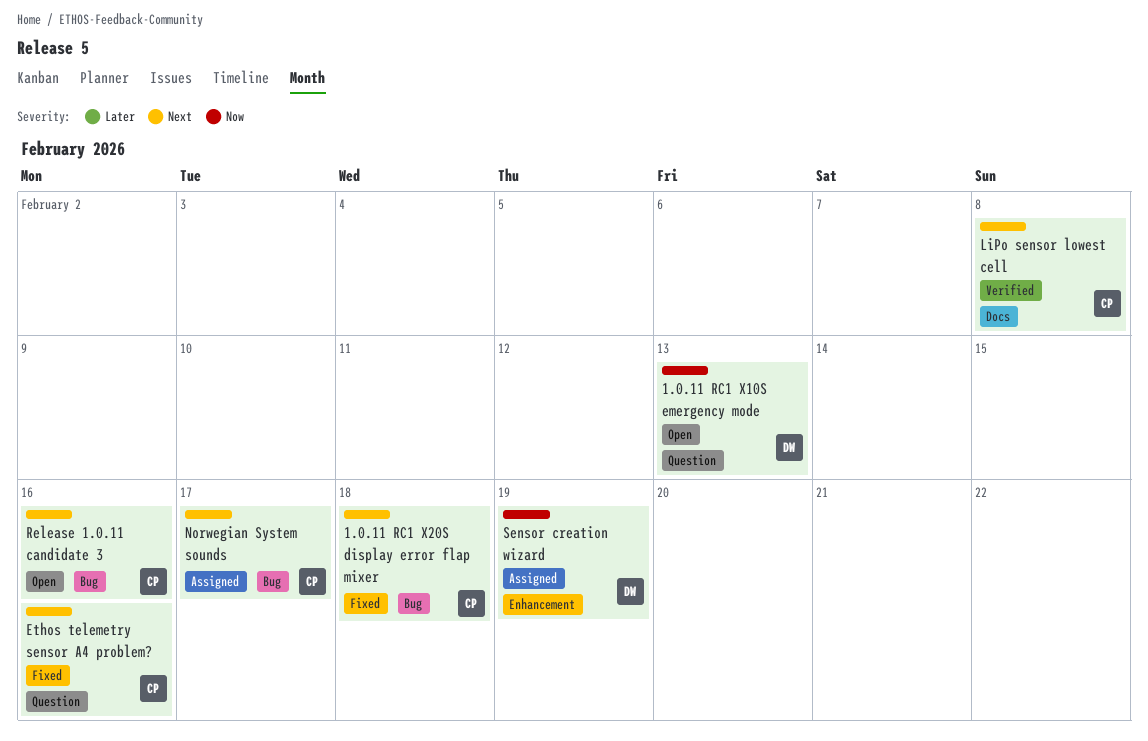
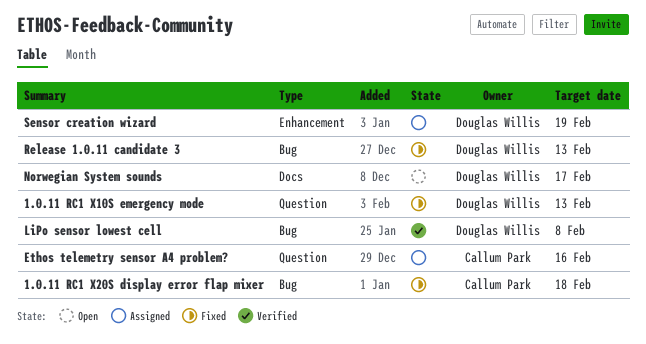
1.0.11 RC1 X10S emergency mode, status: Open -> Fixed
Ethos telemetry sensor A4 problem?, status: Fixed -> Assigned
LiPo sensor lowest cell, owner: Callum Park -> Douglas Willis
LiPo sensor lowest cell, label: Docs -> Bug
Norwegian System sounds, status: Assigned -> Open
Norwegian System sounds, owner: Callum Park -> Douglas Willis
Norwegian System sounds, label: Bug -> Docs
Release 1.0.11 candidate 3, status: Open -> Fixed
Release 1.0.11 candidate 3, owner: Callum Park -> Douglas Willis
Release 1.0.11 candidate 3, due: Feb 16 -> Feb 13

